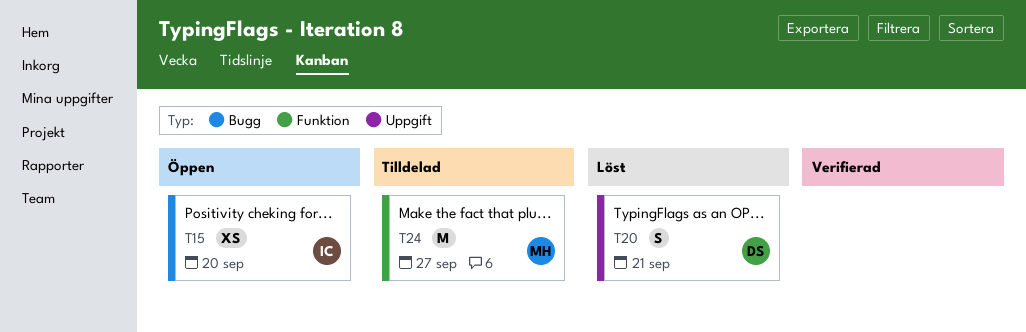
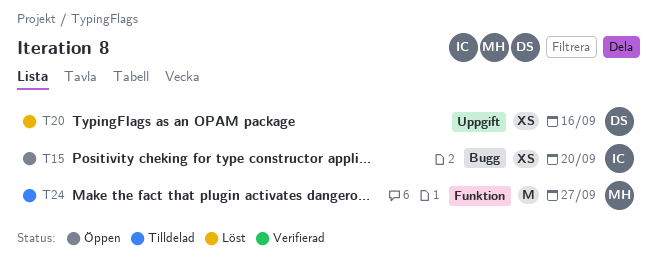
T20, estimate: S -> XS
T20, due: Sep 21 -> Sep 16

